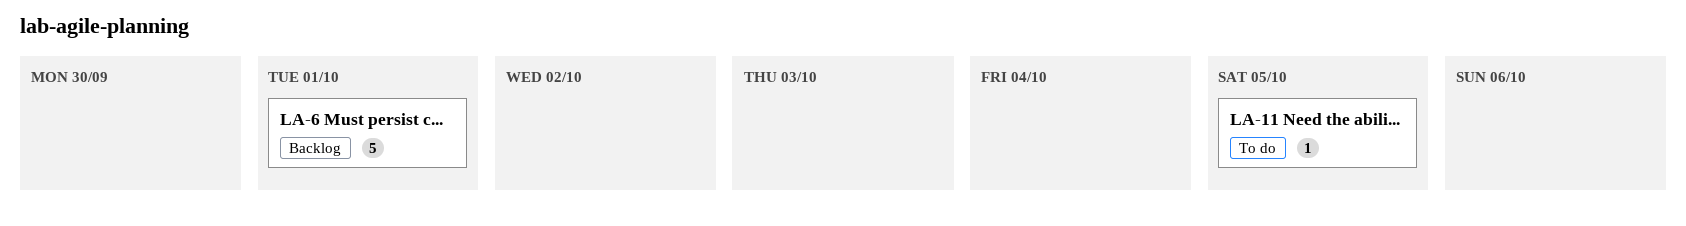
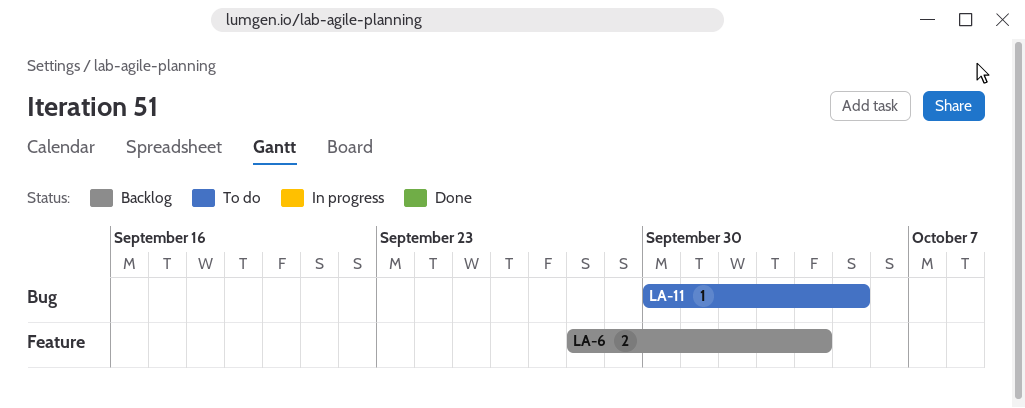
LA-6, estimate: 5 -> 2
LA-6, due: Oct 1 -> Oct 4

